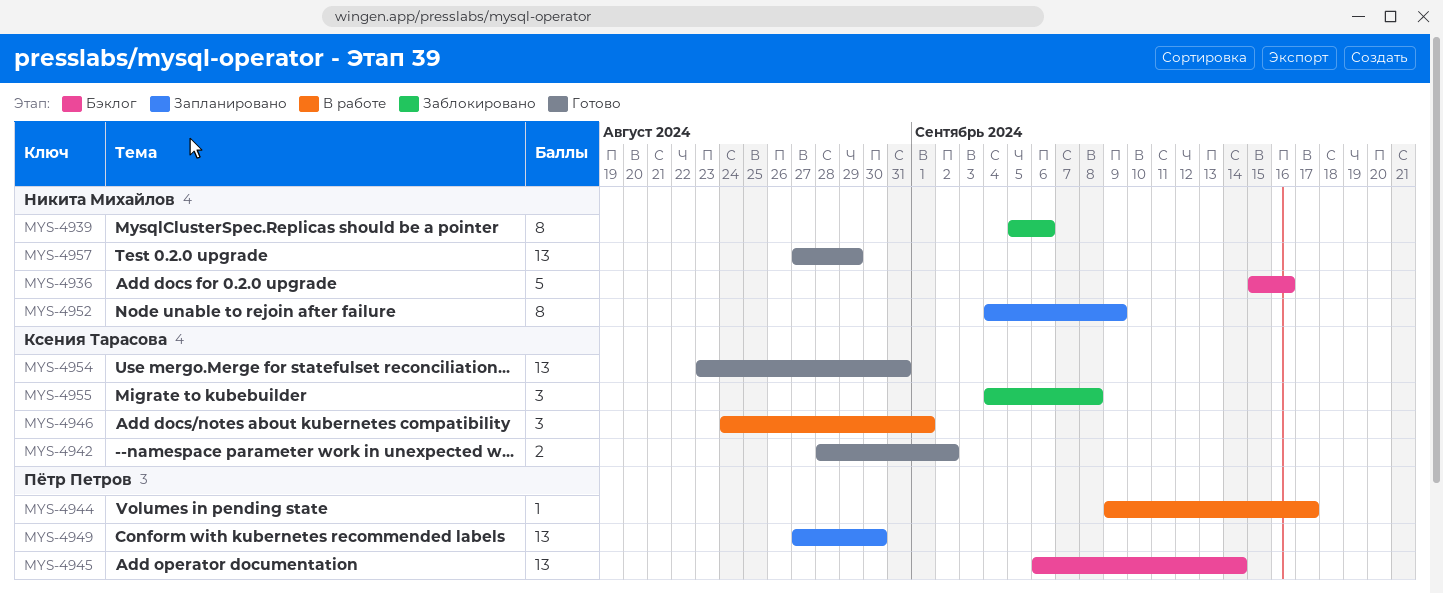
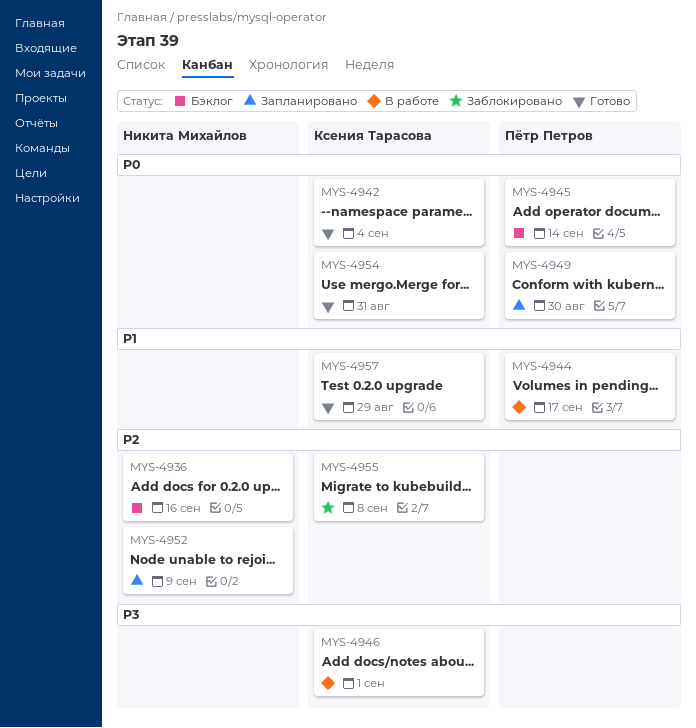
MYS-4939: present -> none
MYS-4942, due: Sep 2 -> Sep 4
MYS-4957, owner: Никита Михайлов -> Ксения Тарасова

